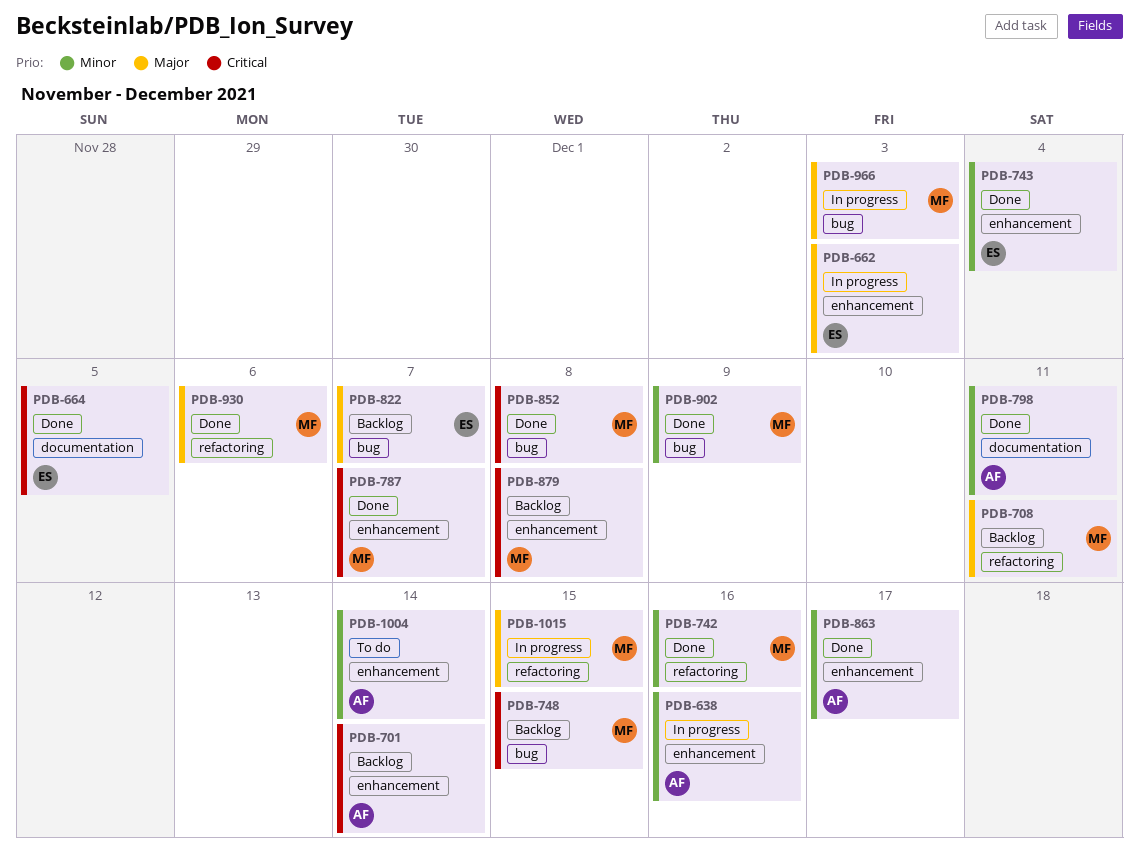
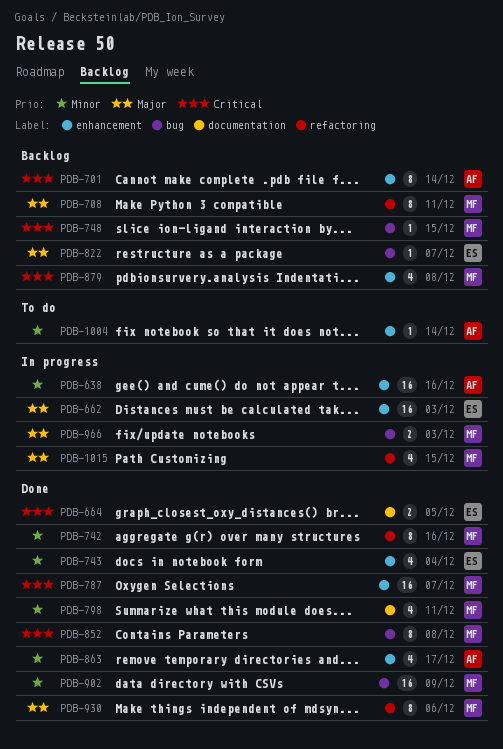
PDB-798, owner: AF -> MF

